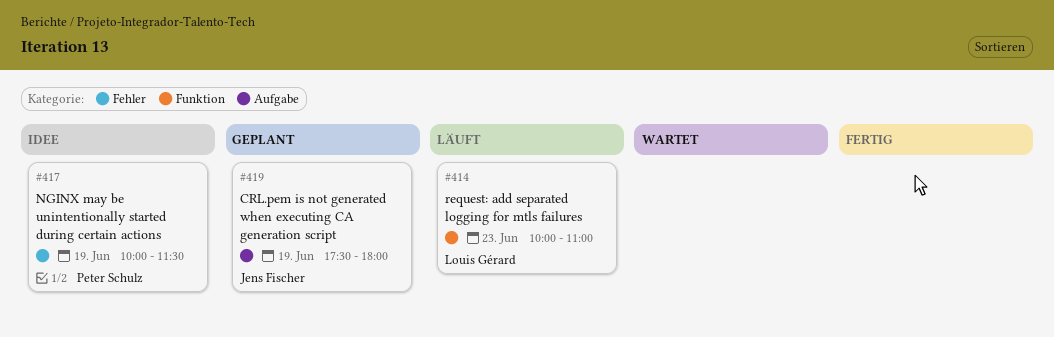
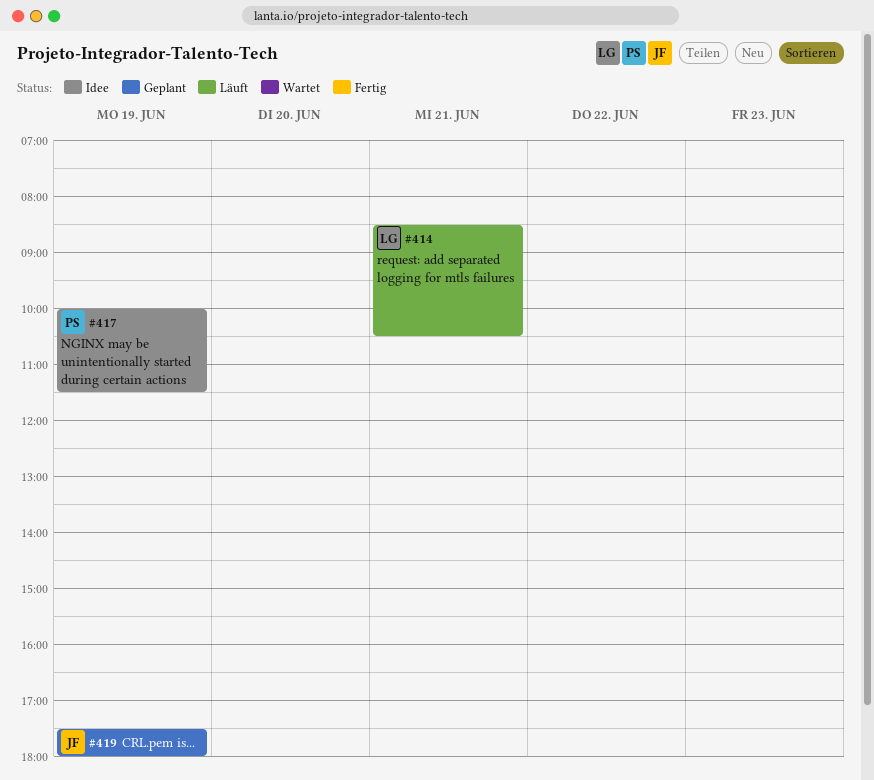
#414, day: Jun 23 -> Jun 21
#414, begins: 10:00 -> 08:30
#414, ends: 11:00 -> 10:30

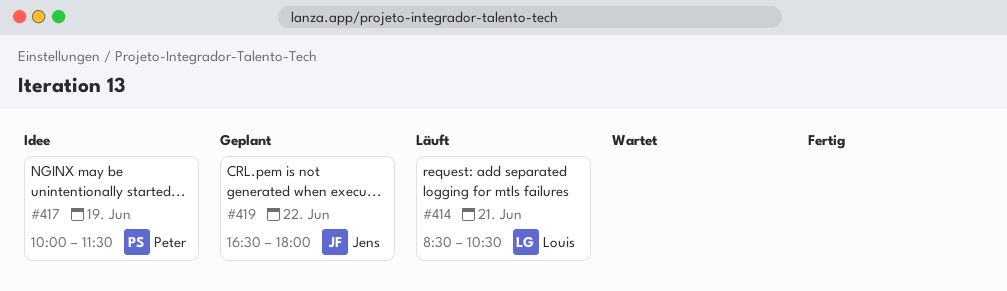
#419, day: Jun 19 -> Jun 22
#419, begins: 17:30 -> 16:30

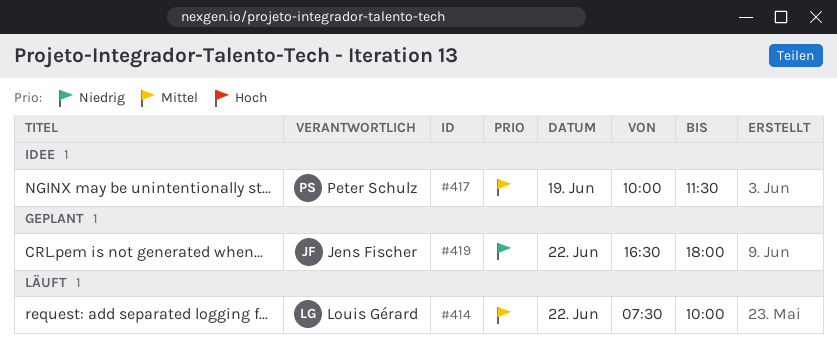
#414, day: Jun 21 -> Jun 22
#414, begins: 08:30 -> 07:30
#414, ends: 10:30 -> 10:00

